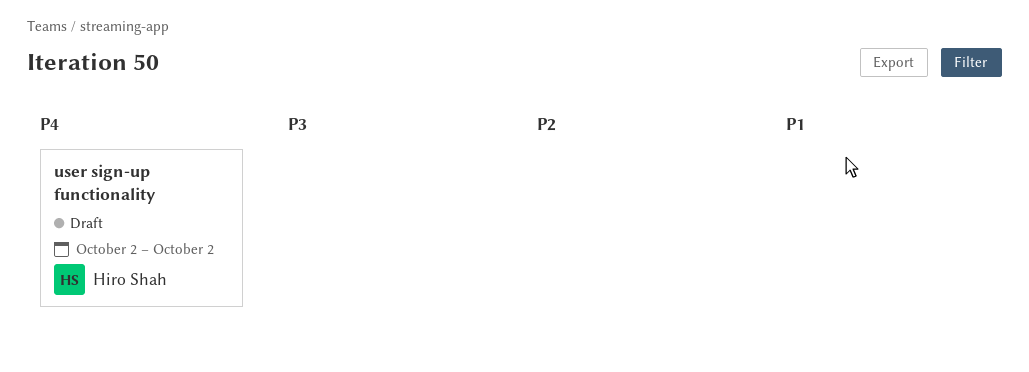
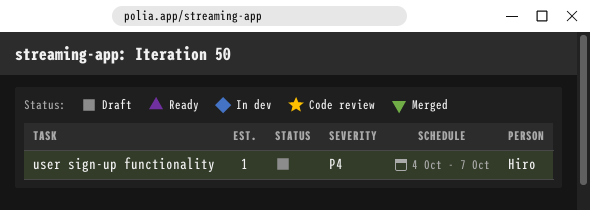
user sign-up functionality, start: Oct 2 -> Oct 4
user sign-up functionality, due: Oct 2 -> Oct 7

